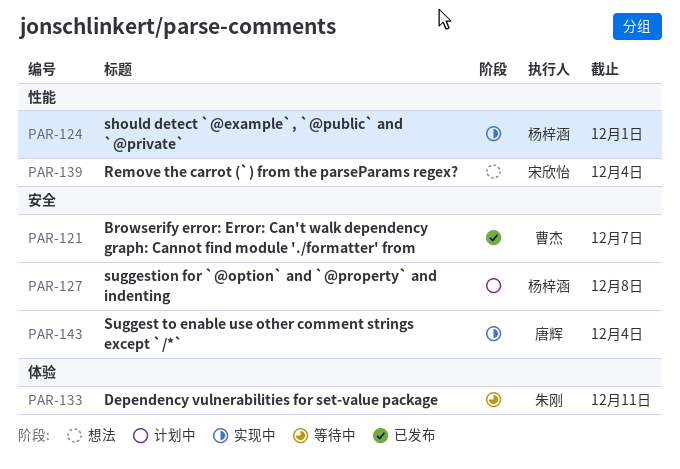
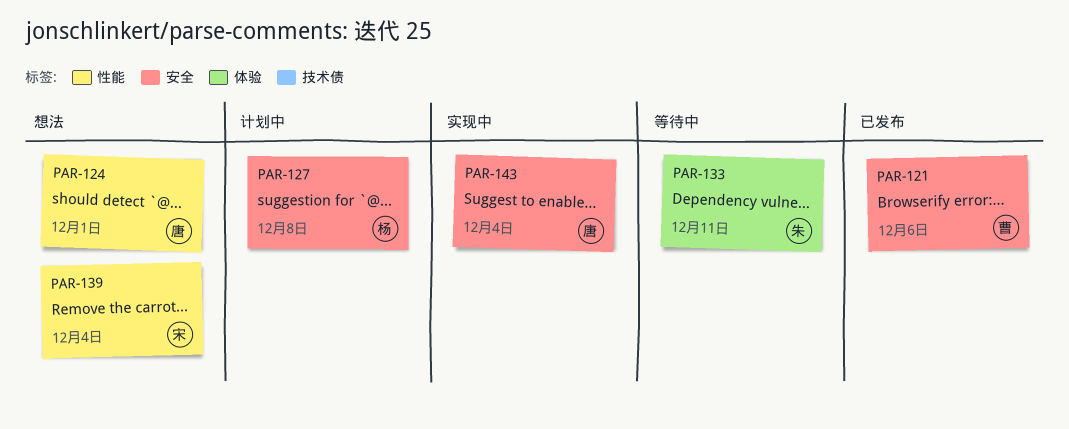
PAR-121, due: Dec 7 -> Dec 6
PAR-124, status: 实现中 -> 想法
PAR-124, owner: 杨梓涵 -> 唐辉

